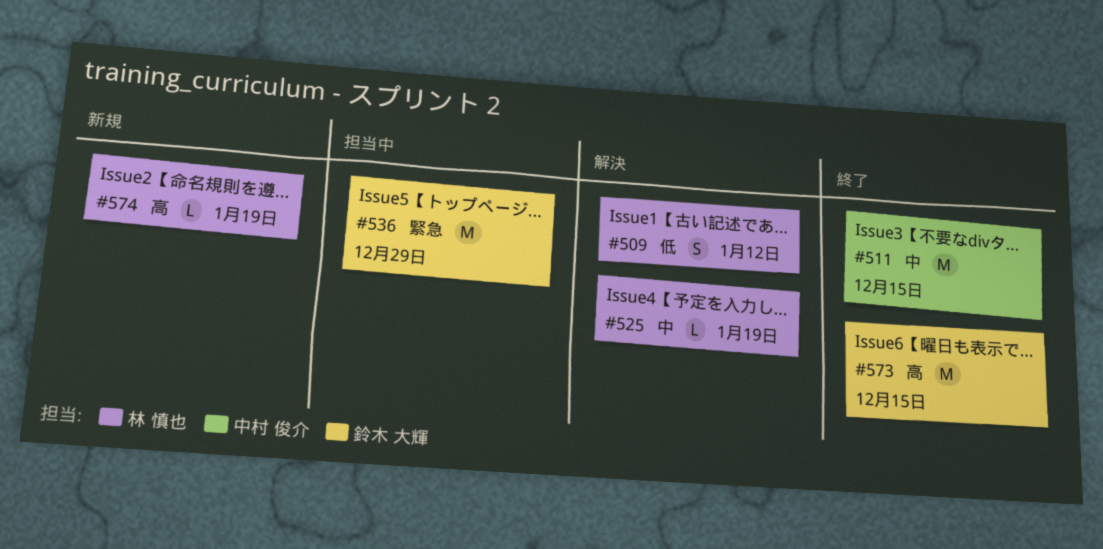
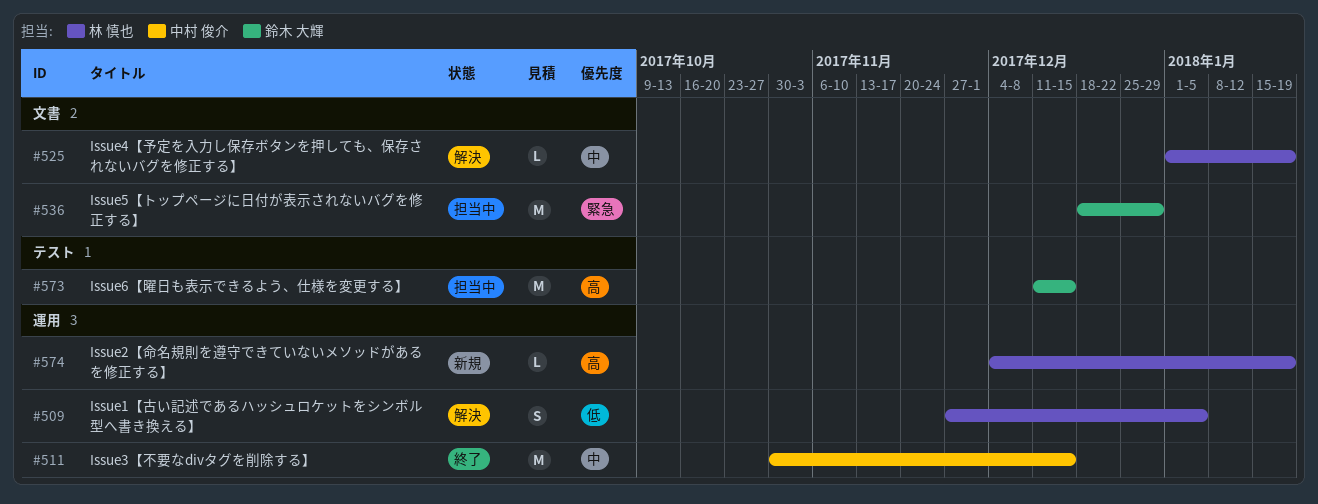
#509, due: Jan 12 -> Jan 5
#573, status: 終了 -> 担当中

